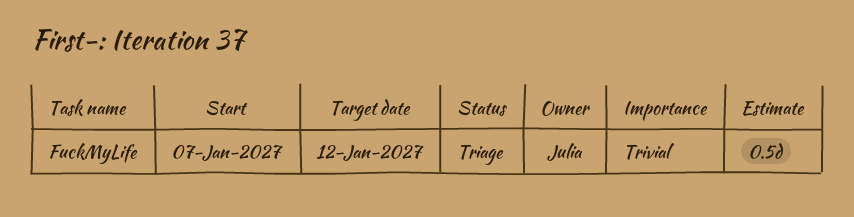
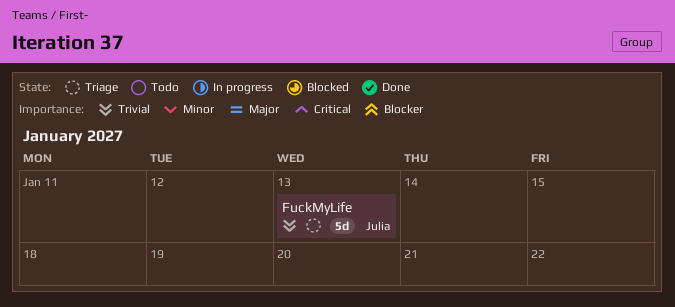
FuckMyLife, estimate: 0.5d -> 5d
FuckMyLife, due: Jan 12 -> Jan 13

